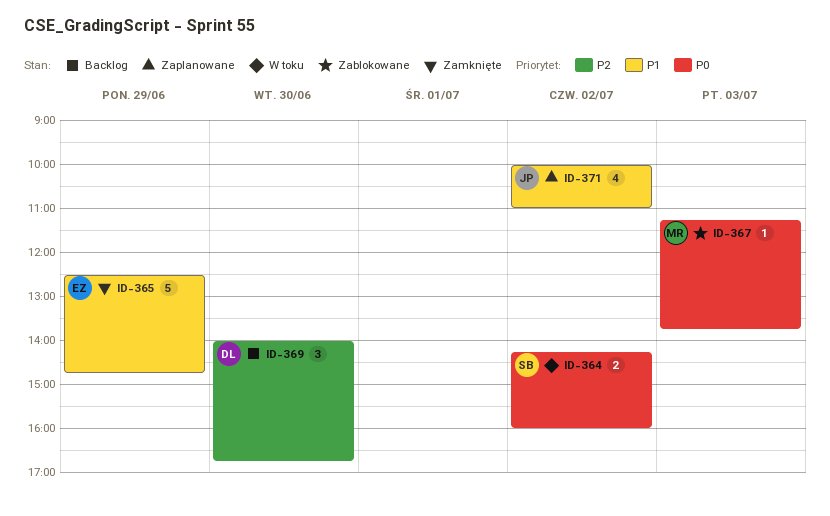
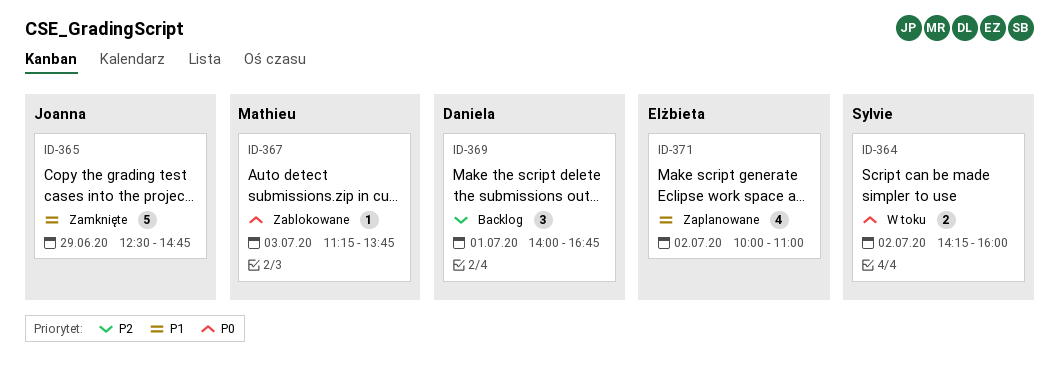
ID-365, owner: Elżbieta -> Joanna
ID-369, day: Jun 30 -> Jul 1
ID-371, owner: Joanna -> Elżbieta

